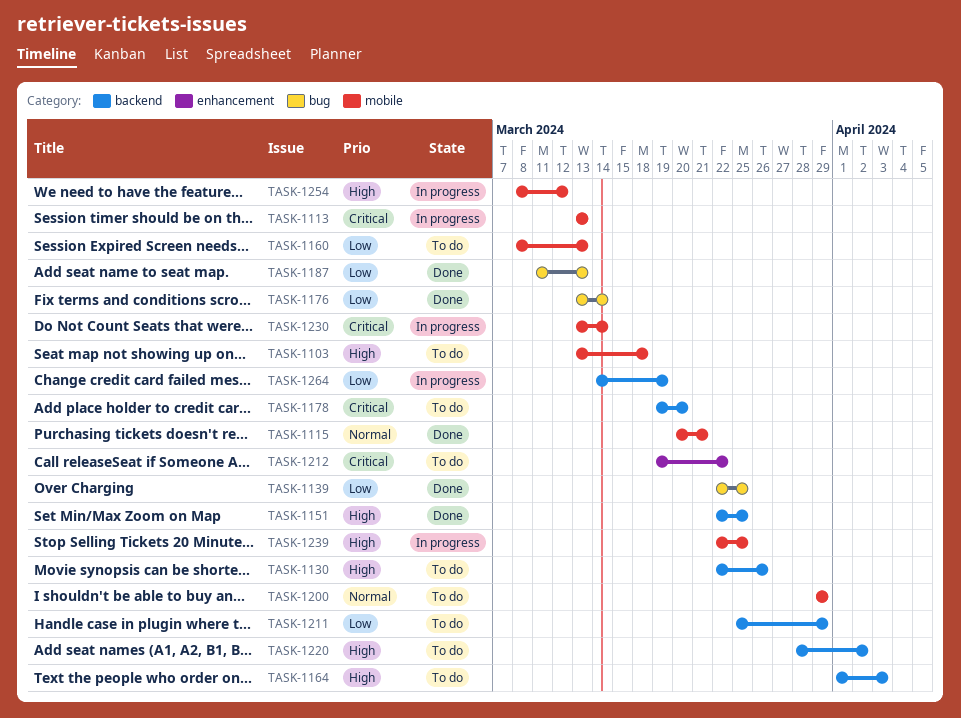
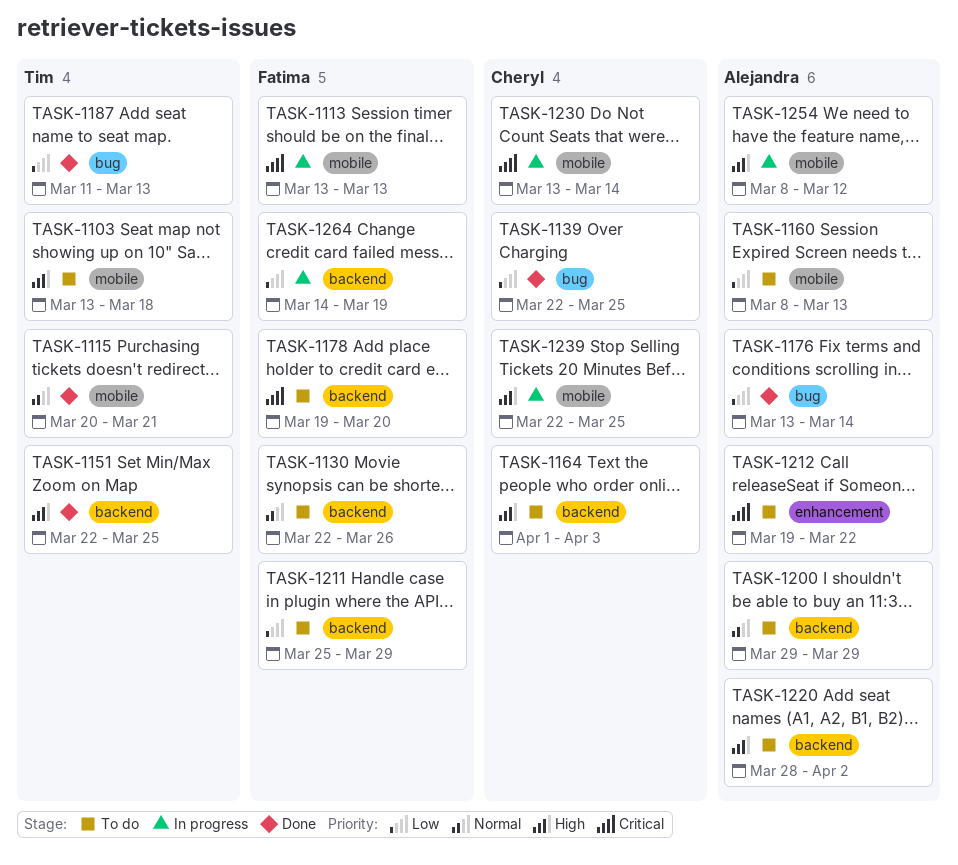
TASK-1130, priority: High -> Normal
TASK-1200, label: mobile -> backend

